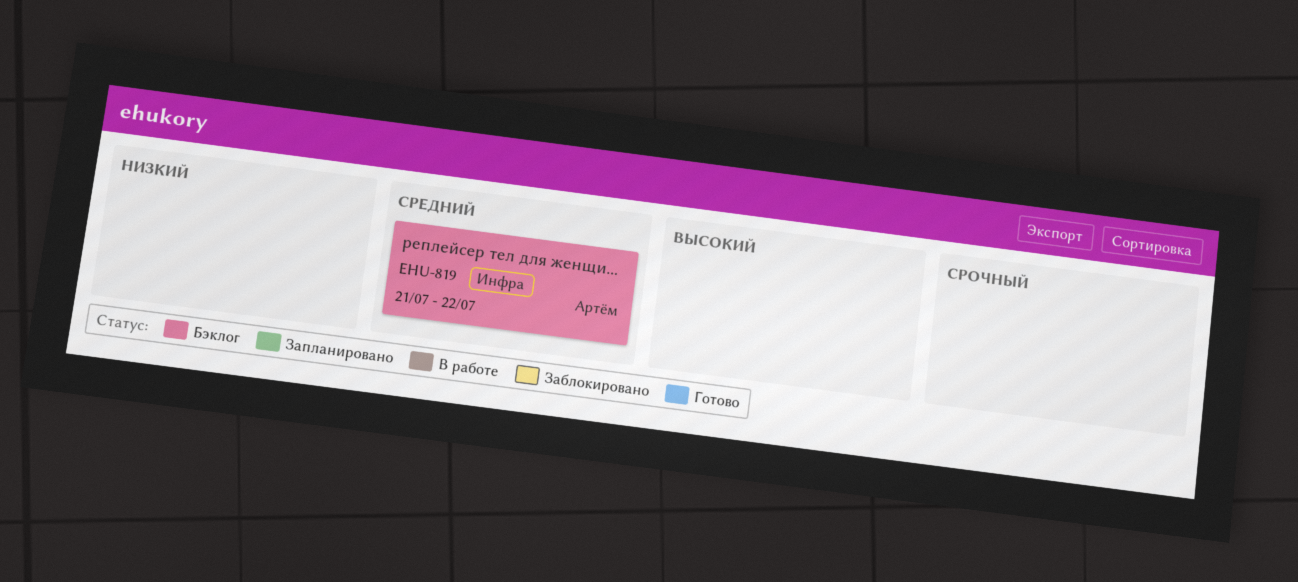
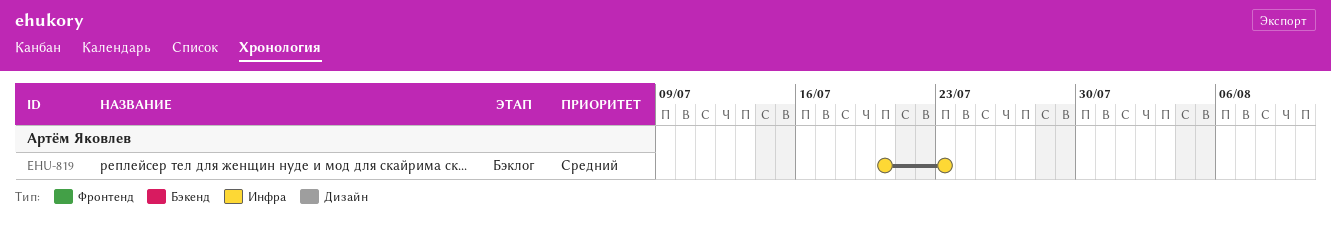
EHU-819, start: Jul 21 -> Jul 20
EHU-819, due: Jul 22 -> Jul 23

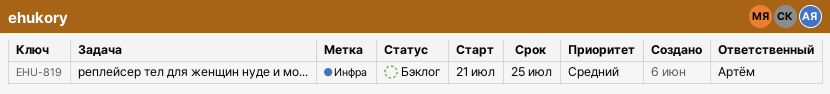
EHU-819, start: Jul 20 -> Jul 21
EHU-819, due: Jul 23 -> Jul 25

